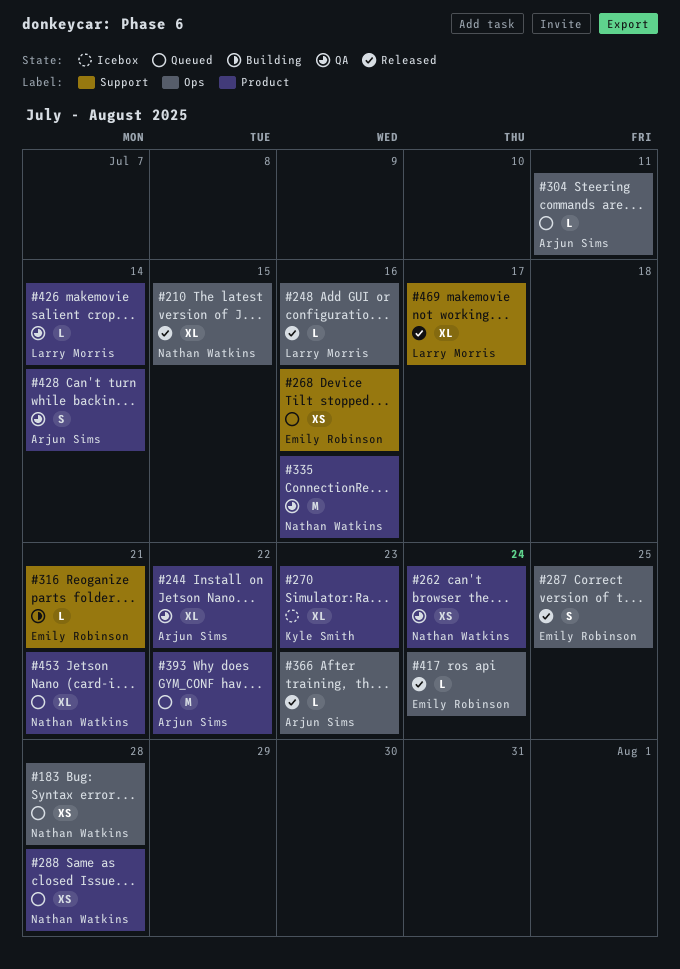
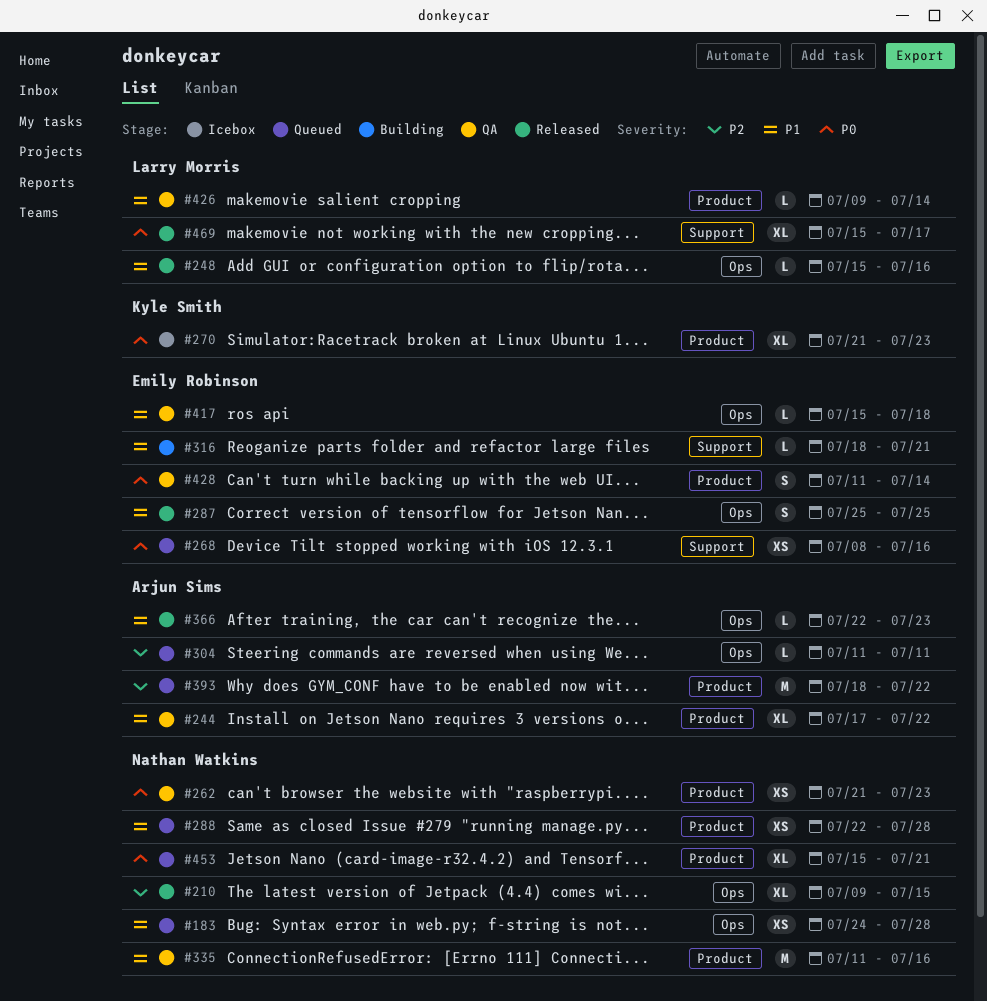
#262, due: Jul 24 -> Jul 23
#417, status: Released -> QA
#417, due: Jul 24 -> Jul 18
#428, owner: Arjun Sims -> Emily Robinson

